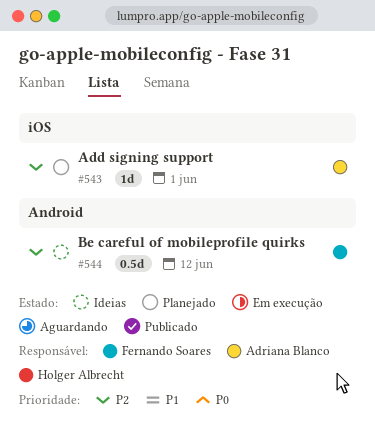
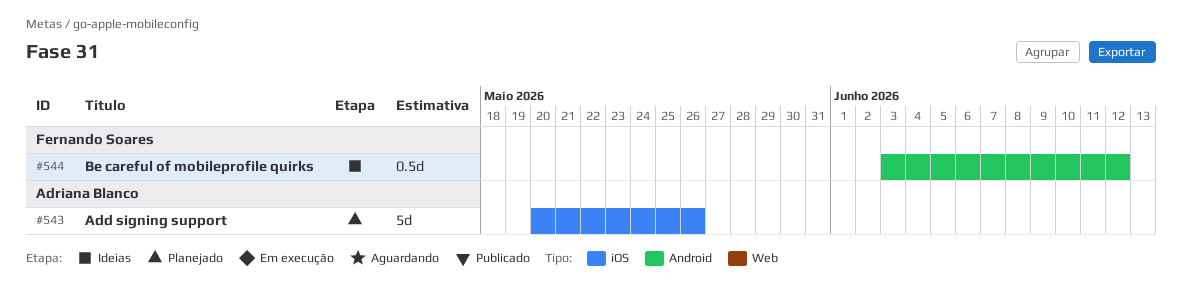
#543, estimate: 1d -> 5d
#543, due: Jun 1 -> May 26

